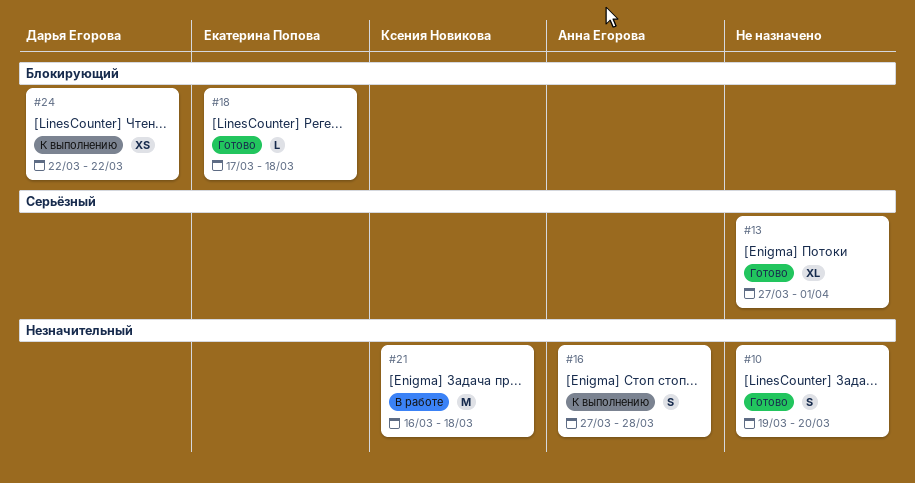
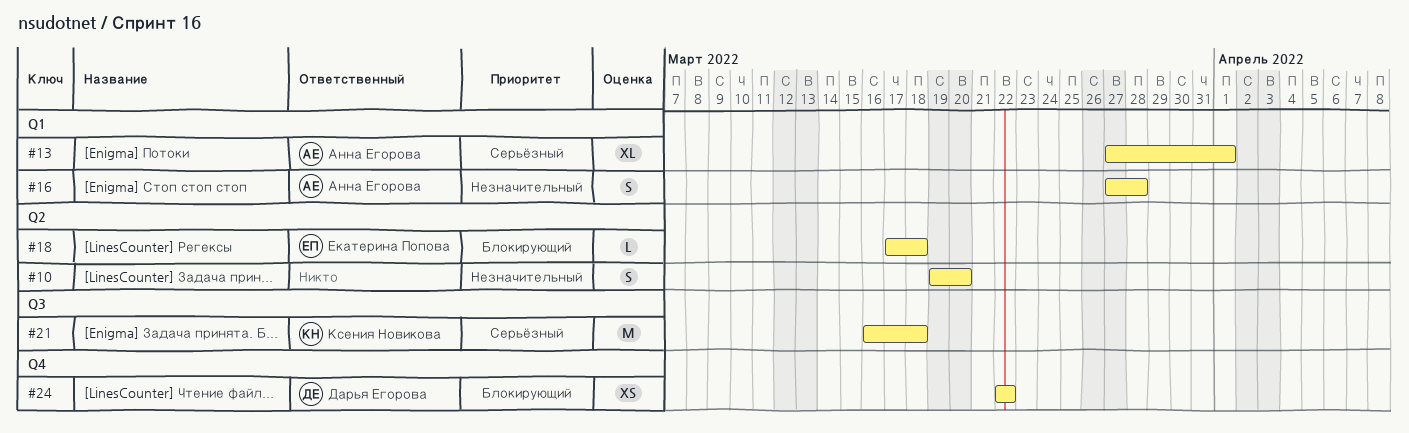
#13, owner: none -> Анна Егорова
#21, priority: Незначительный -> Серьёзный

